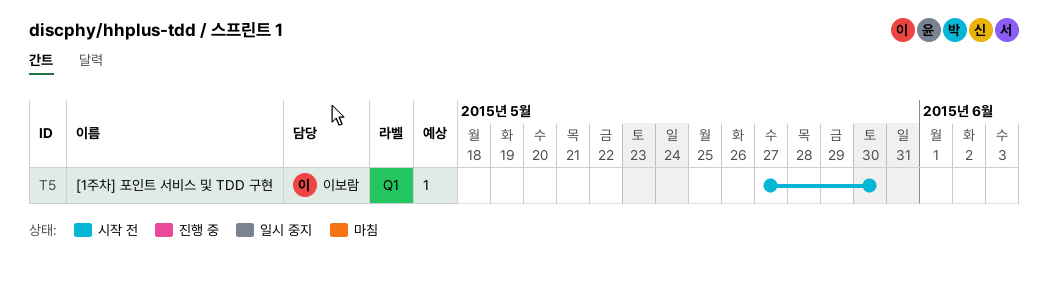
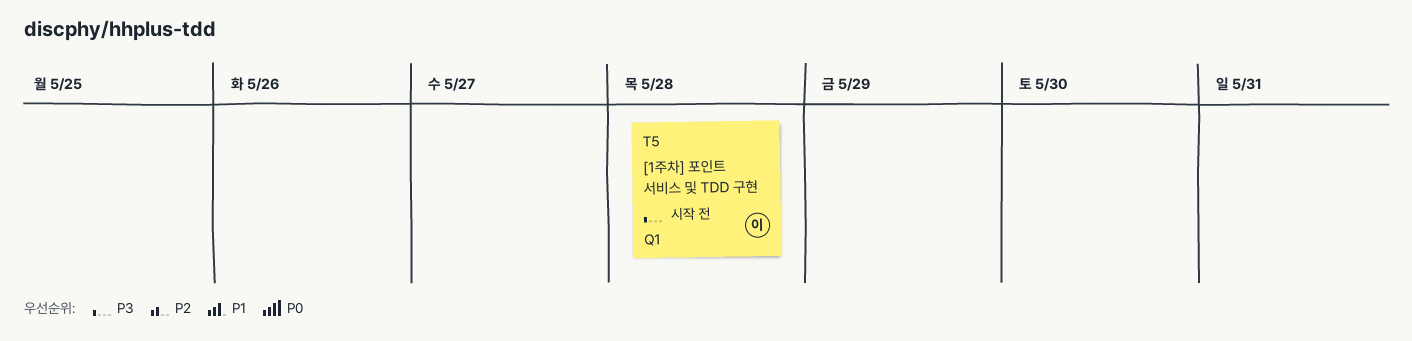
T5, due: May 30 -> May 28

